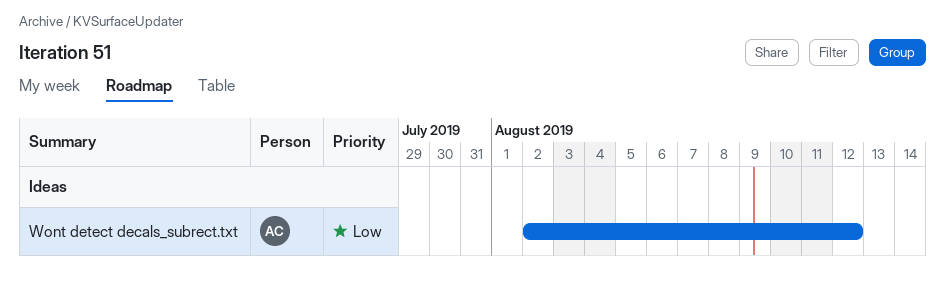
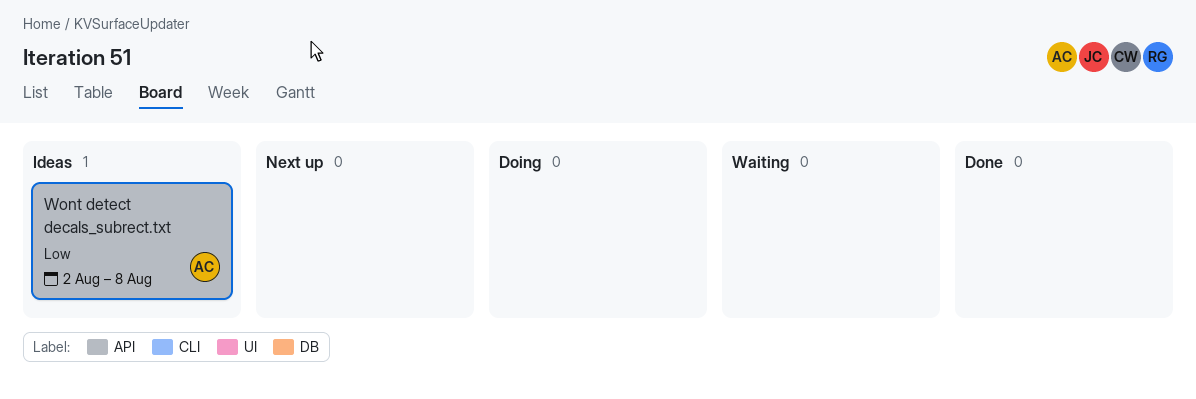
Wont detect decals_subrect.txt, due: Aug 12 -> Aug 8

